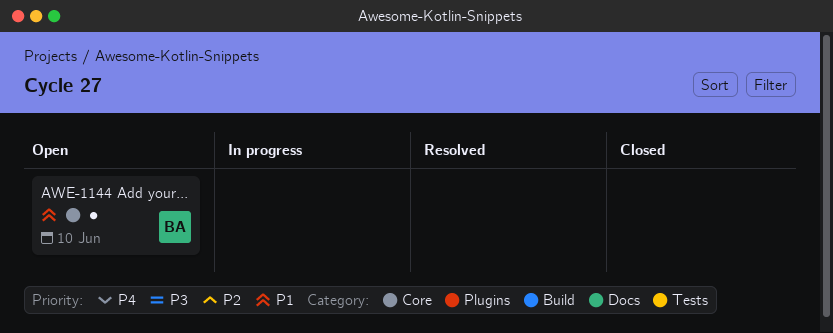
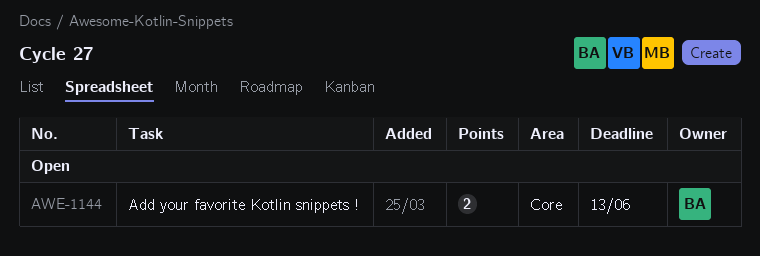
AWE-1144, estimate: 1 -> 2
AWE-1144, due: Jun 10 -> Jun 13

